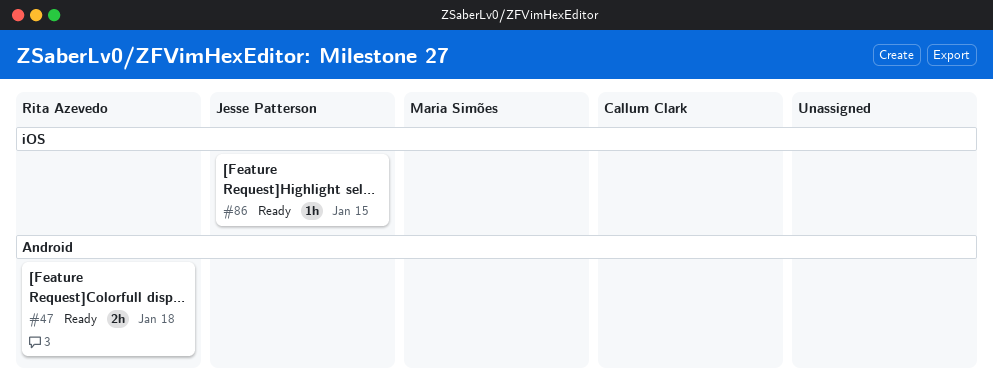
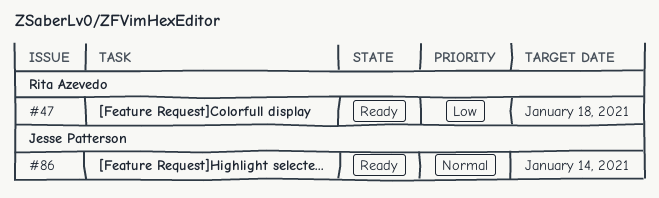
#86, due: Jan 15 -> Jan 14

